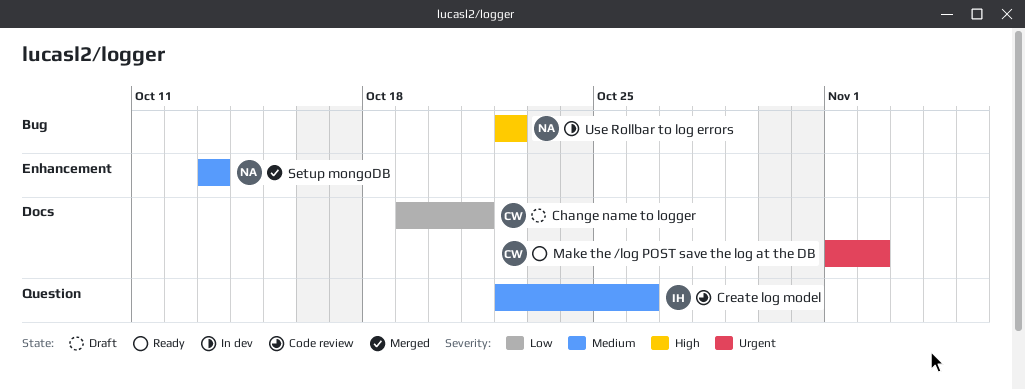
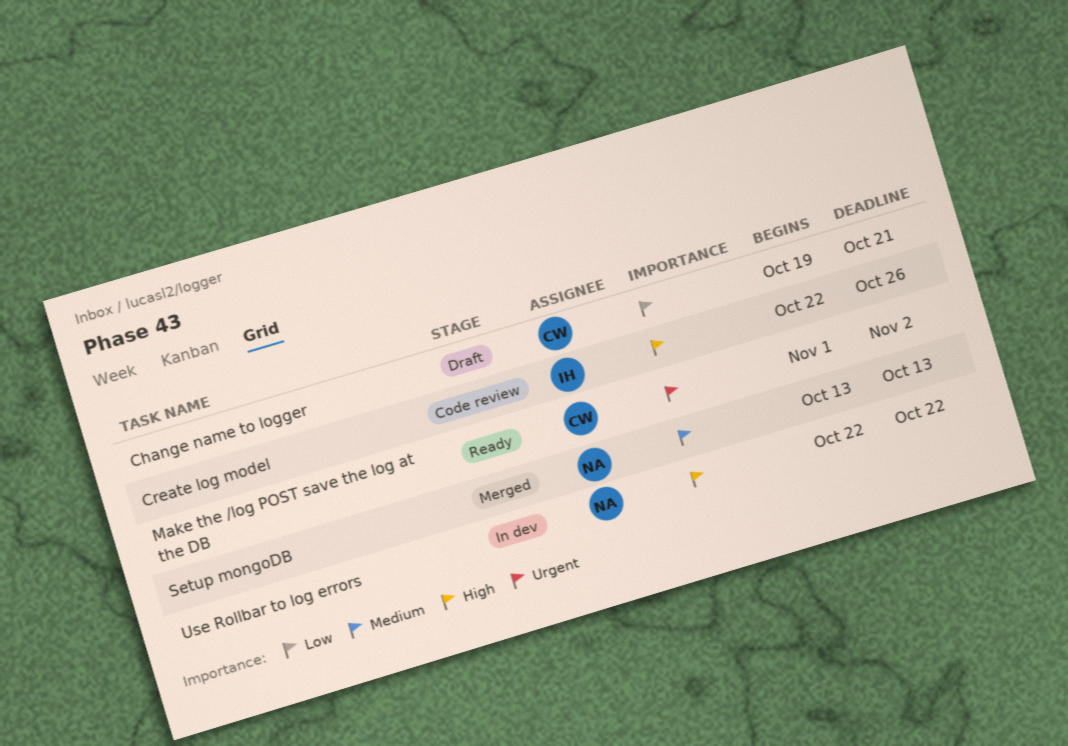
Create log model, priority: Medium -> High

